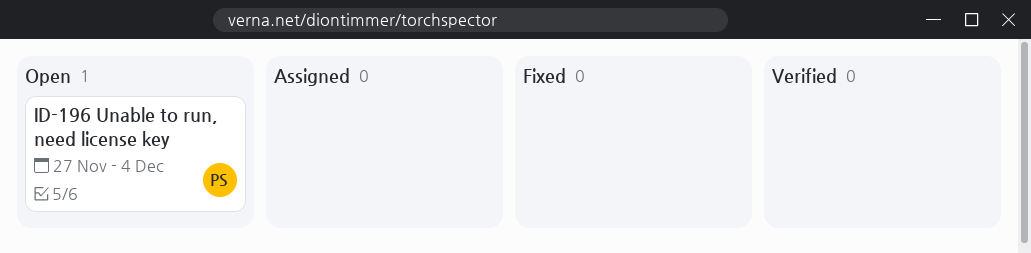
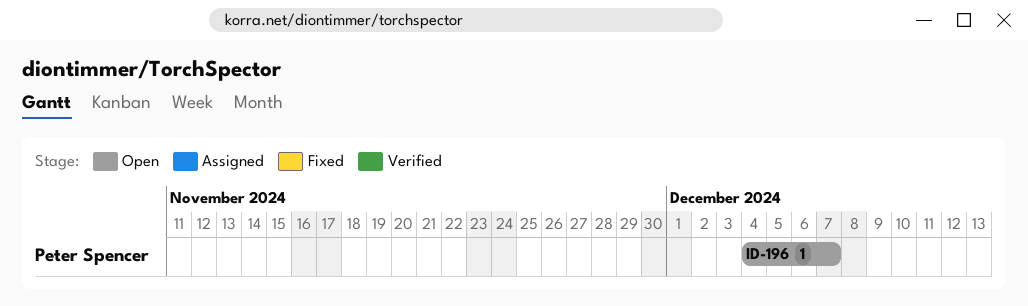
ID-196, start: Nov 27 -> Dec 4
ID-196, due: Dec 4 -> Dec 7

